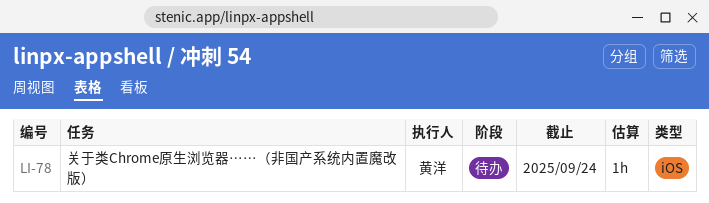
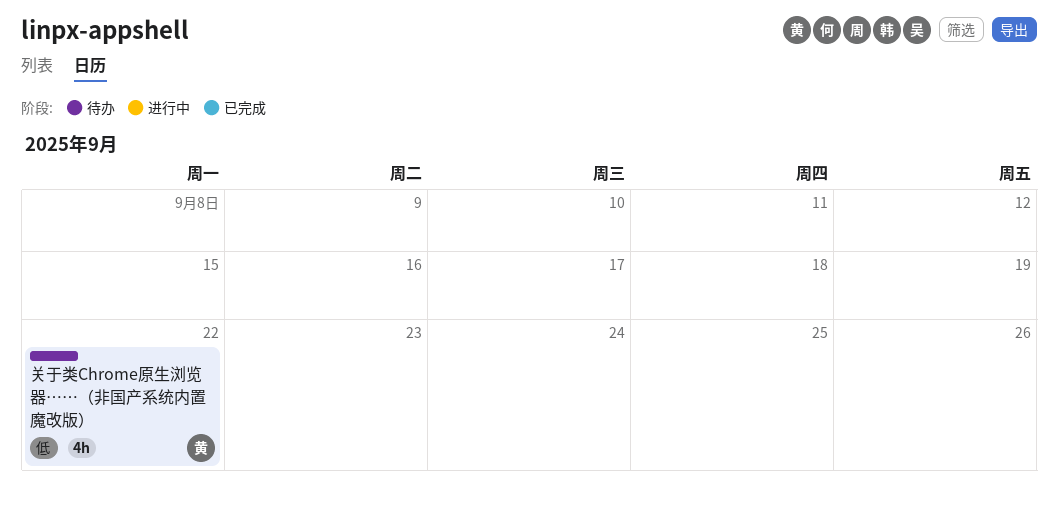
关于类Chrome原生浏览器……（非国产系统内置魔改版）, estimate: 1h -> 4h
关于类Chrome原生浏览器……（非国产系统内置魔改版）, due: Sep 24 -> Sep 22

